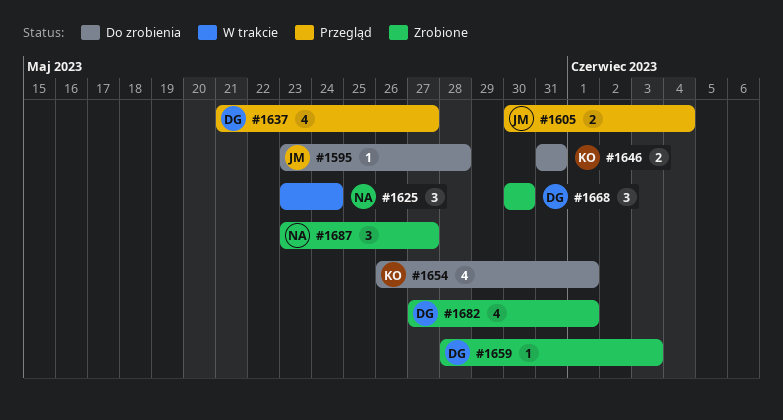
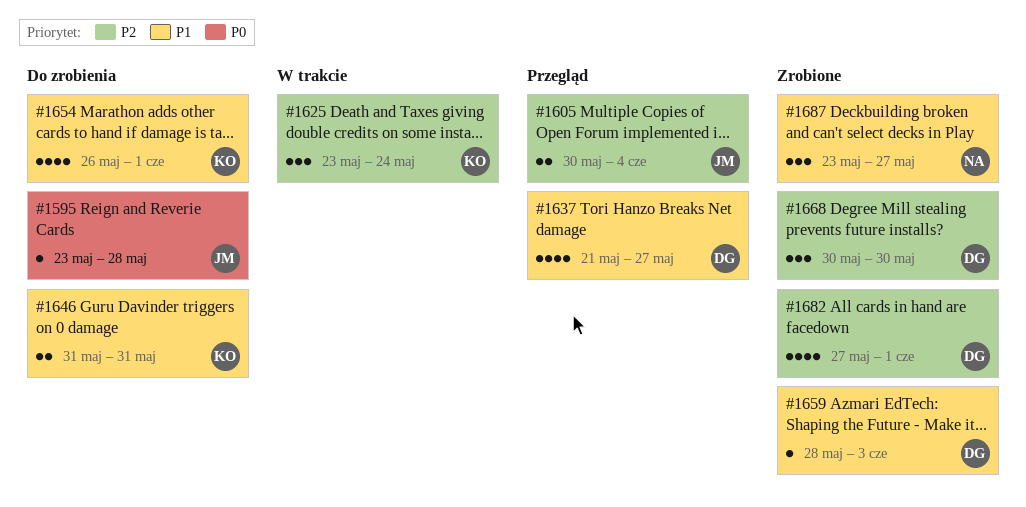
#1625, owner: NA -> KO

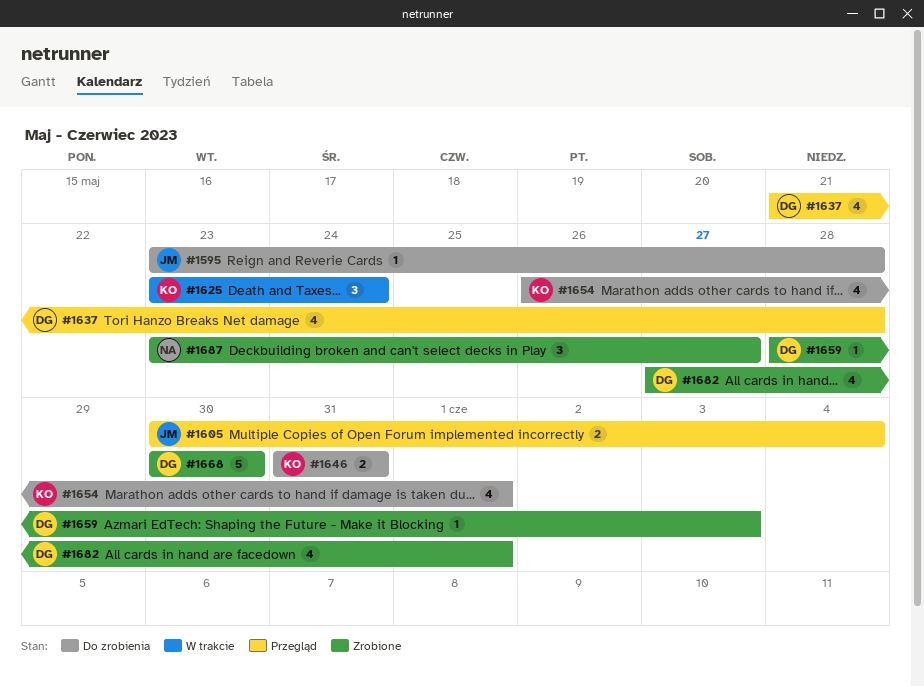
#1637, due: May 27 -> May 28
#1668, estimate: 3 -> 5

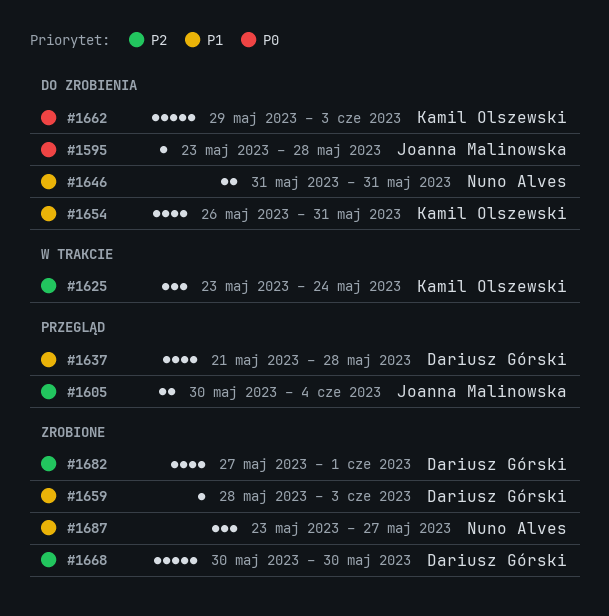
#1646, owner: Kamil Olszewski -> Nuno Alves
#1654, due: Jun 1 -> May 31
#1662: none -> present

